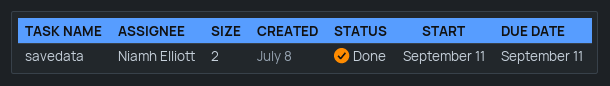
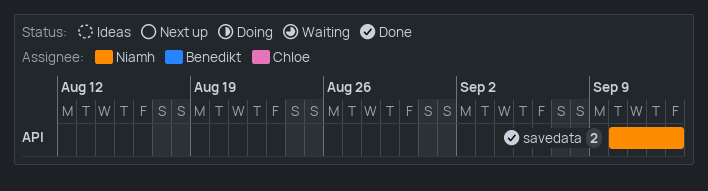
savedata, start: Sep 11 -> Sep 10
savedata, due: Sep 11 -> Sep 13

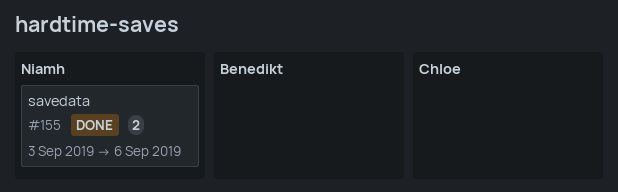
savedata, start: Sep 10 -> Sep 3
savedata, due: Sep 13 -> Sep 6

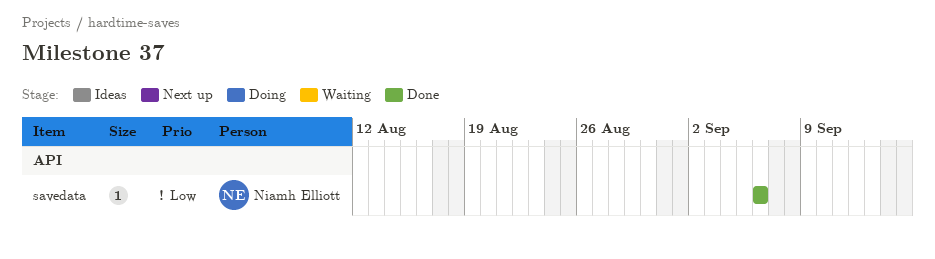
savedata, estimate: 2 -> 1
savedata, start: Sep 3 -> Sep 6

